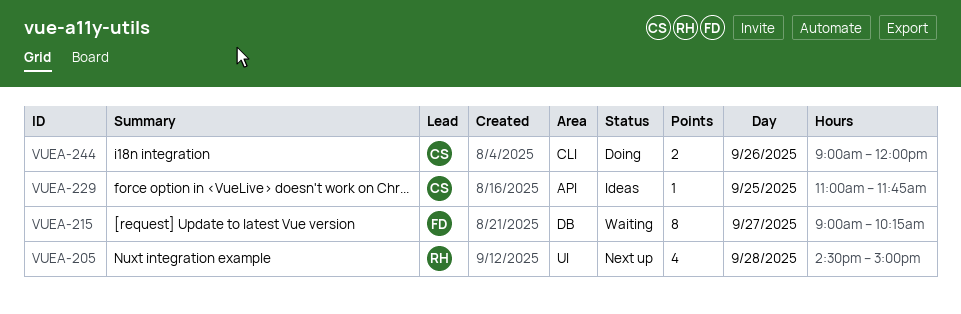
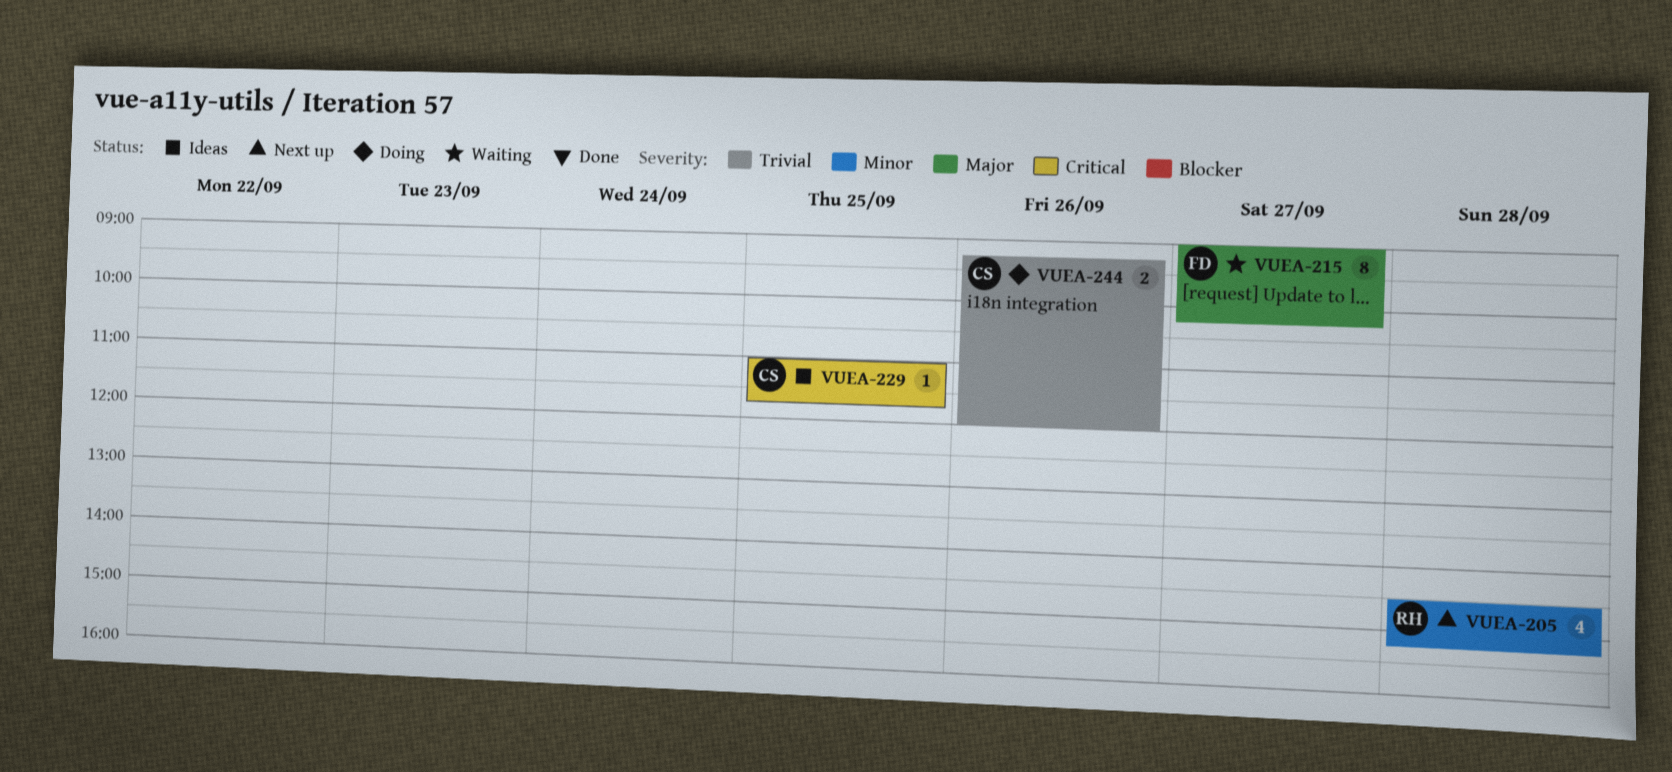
VUEA-205, ends: 15:00 -> 15:15
VUEA-244, begins: 09:00 -> 09:15

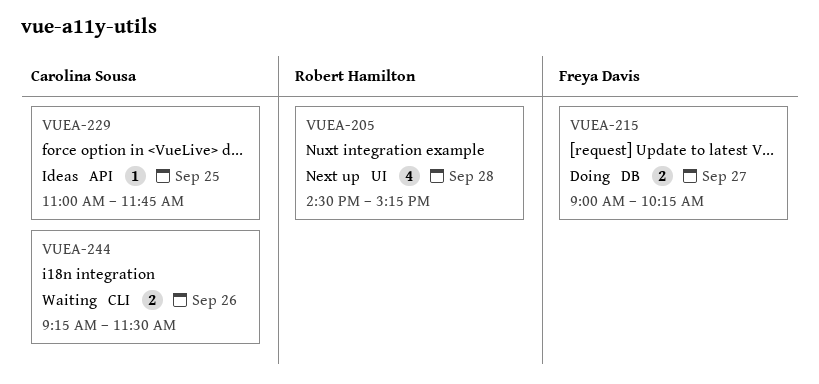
VUEA-215, status: Waiting -> Doing
VUEA-215, estimate: 8 -> 2
VUEA-244, status: Doing -> Waiting
VUEA-244, ends: 12:00 -> 11:30

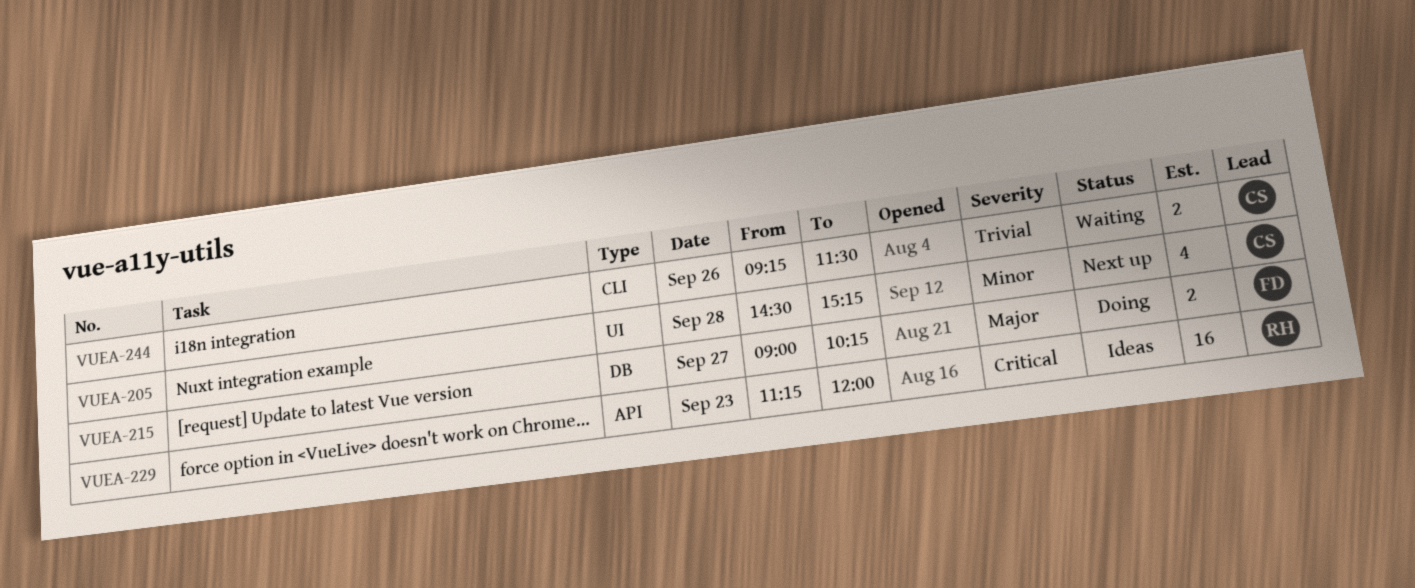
VUEA-205, owner: Robert Hamilton -> Carolina Sousa
VUEA-229, owner: Carolina Sousa -> Robert Hamilton
VUEA-229, estimate: 1 -> 16
VUEA-229, day: Sep 25 -> Sep 23
VUEA-229, begins: 11:00 -> 11:15
VUEA-229, ends: 11:45 -> 12:00

